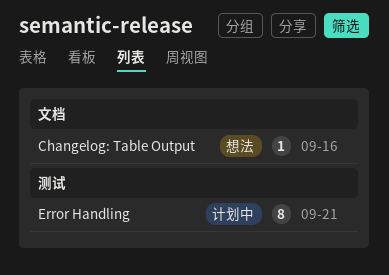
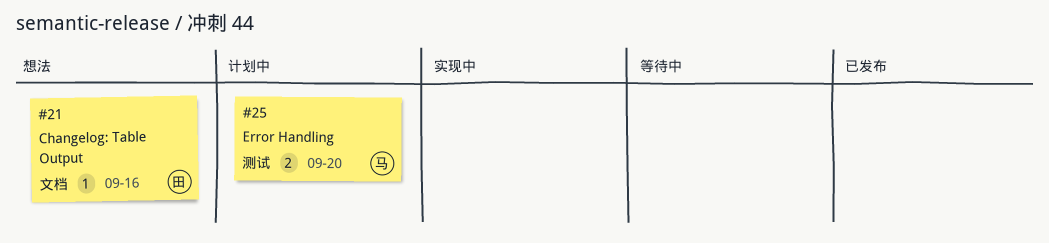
Error Handling, estimate: 8 -> 2
Error Handling, due: Sep 21 -> Sep 20

